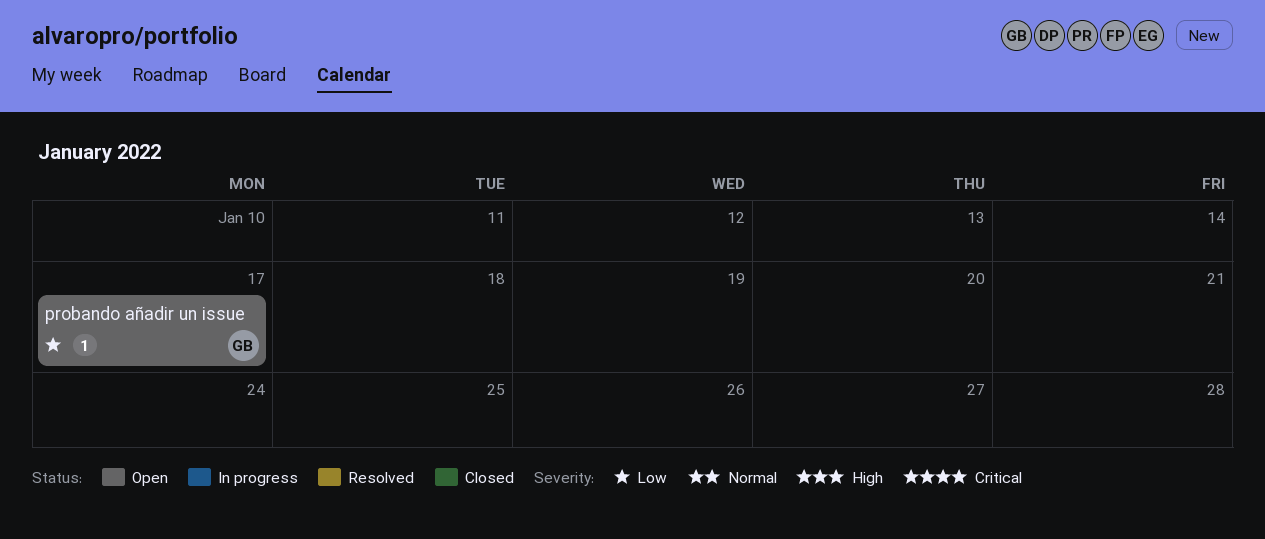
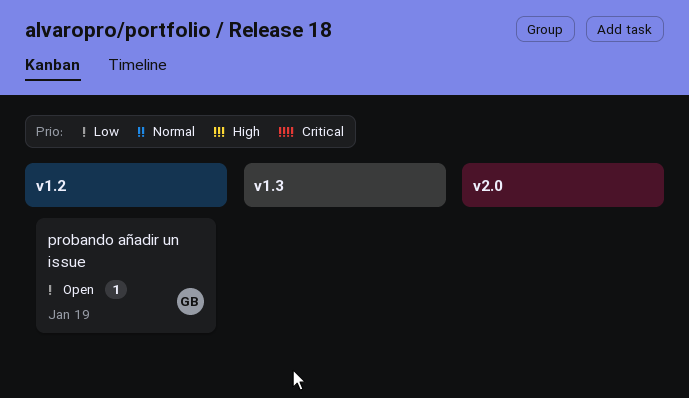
probando añadir un issue, due: Jan 17 -> Jan 19

